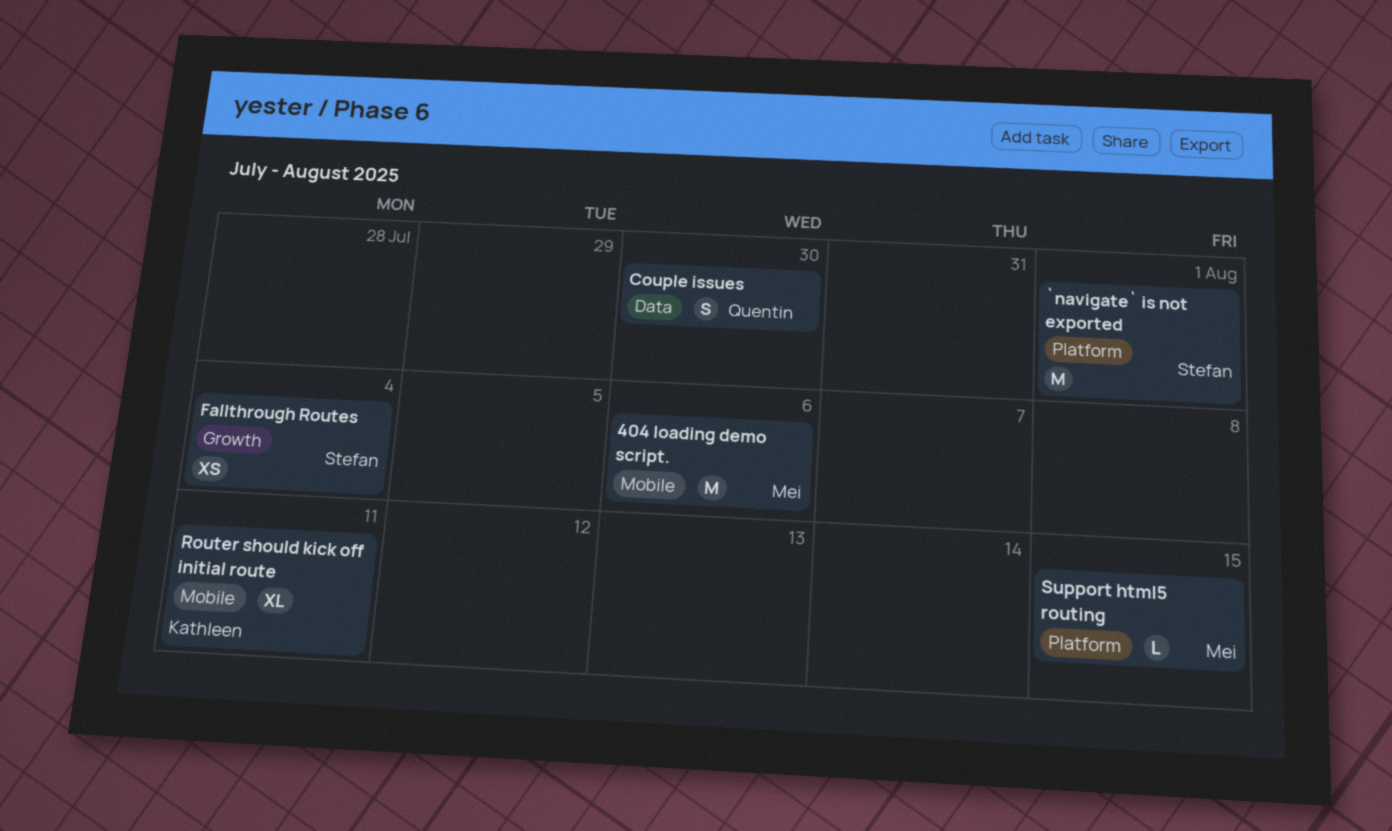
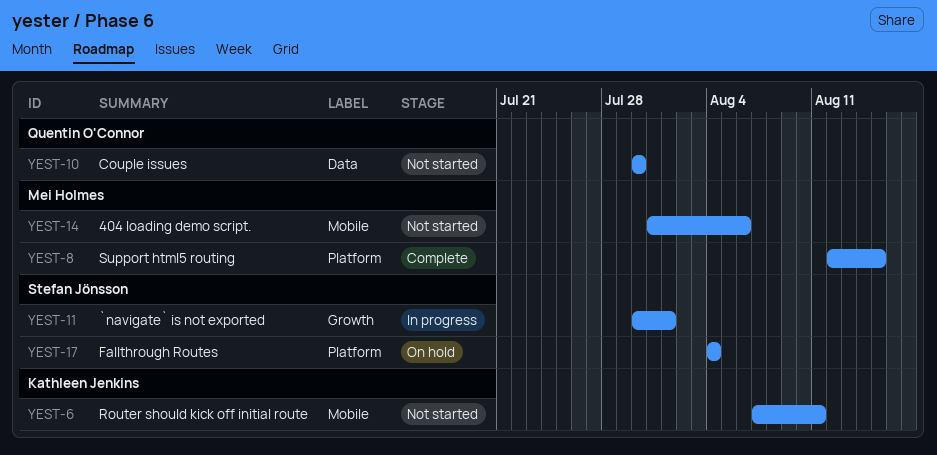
`navigate` is not exported, label: Platform -> Growth
Fallthrough Routes, label: Growth -> Platform

